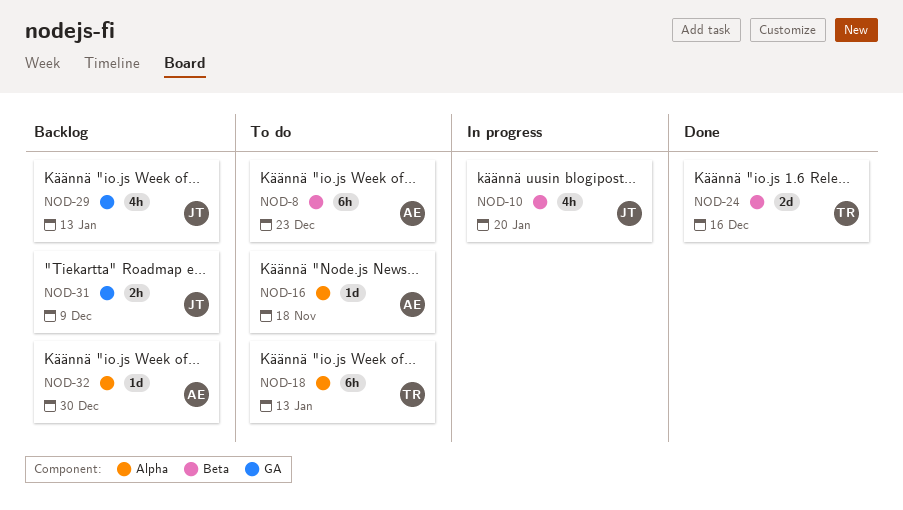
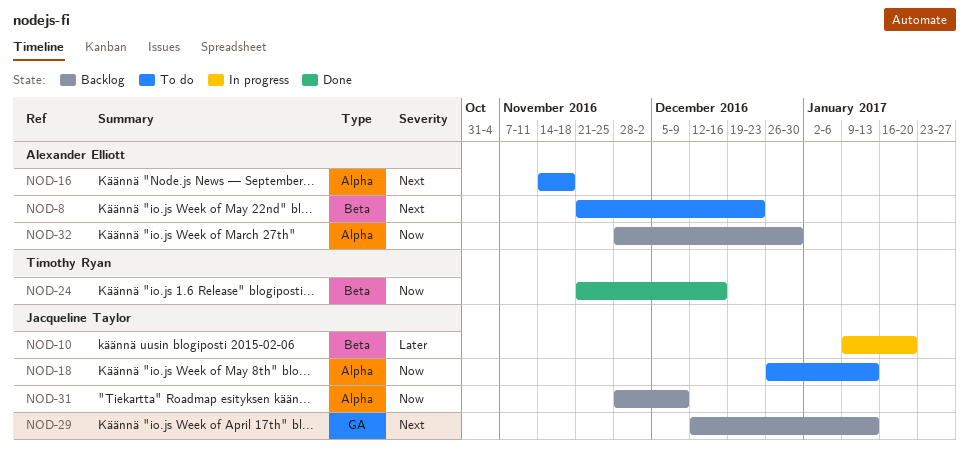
NOD-18, owner: Timothy Ryan -> Jacqueline Taylor
NOD-31, label: GA -> Alpha

